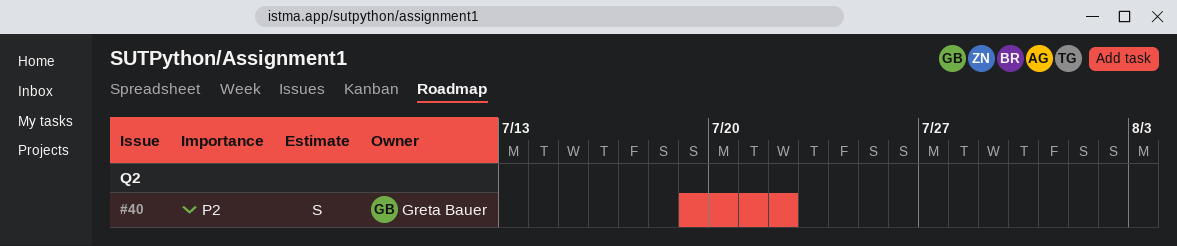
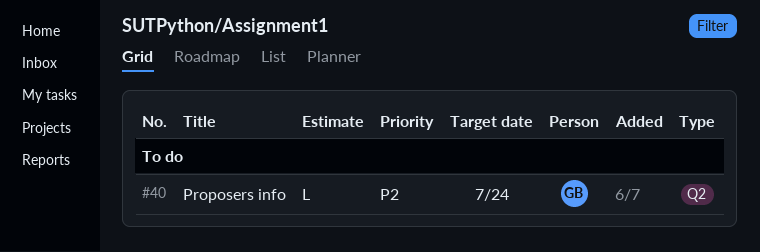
#40, estimate: S -> L
#40, due: Jul 22 -> Jul 24

